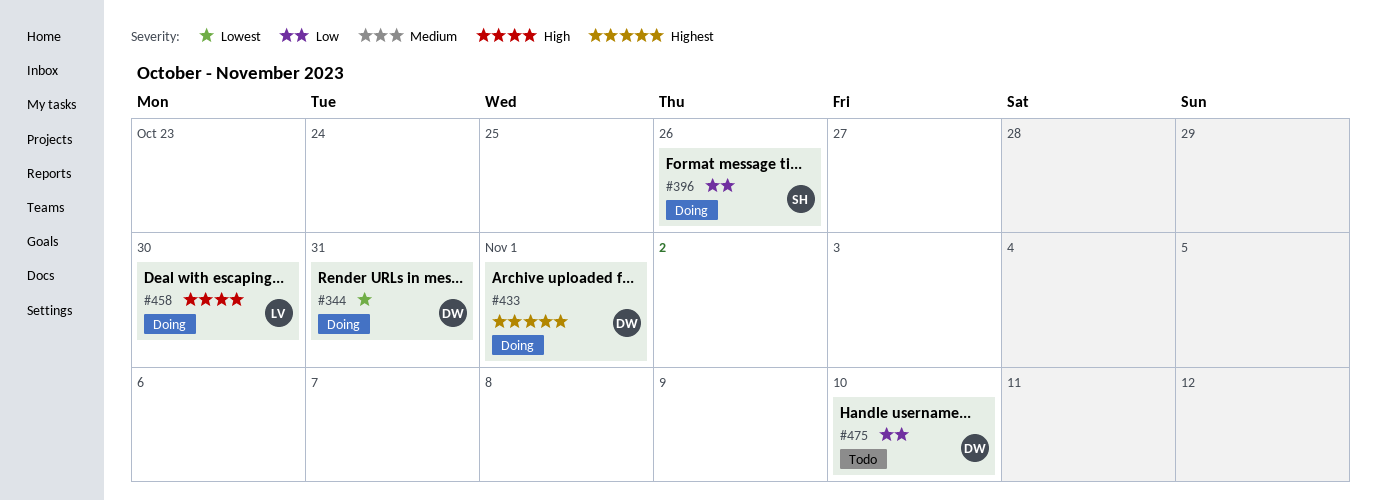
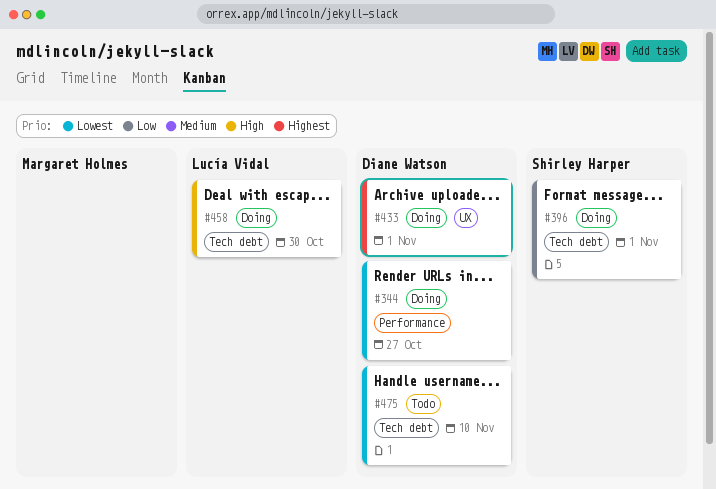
#344, due: Oct 31 -> Oct 27
#396, due: Oct 26 -> Nov 1
#475, priority: Low -> Lowest

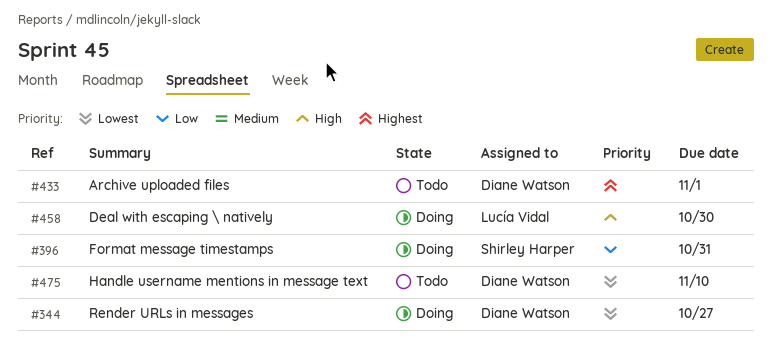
#396, due: Nov 1 -> Oct 31
#433, status: Doing -> Todo

